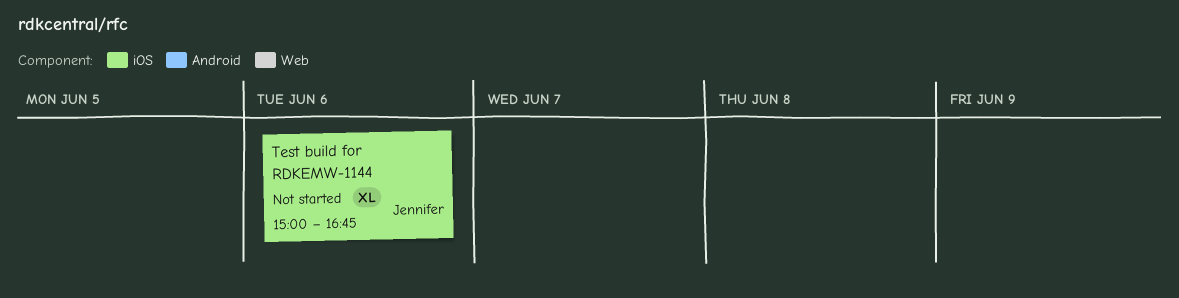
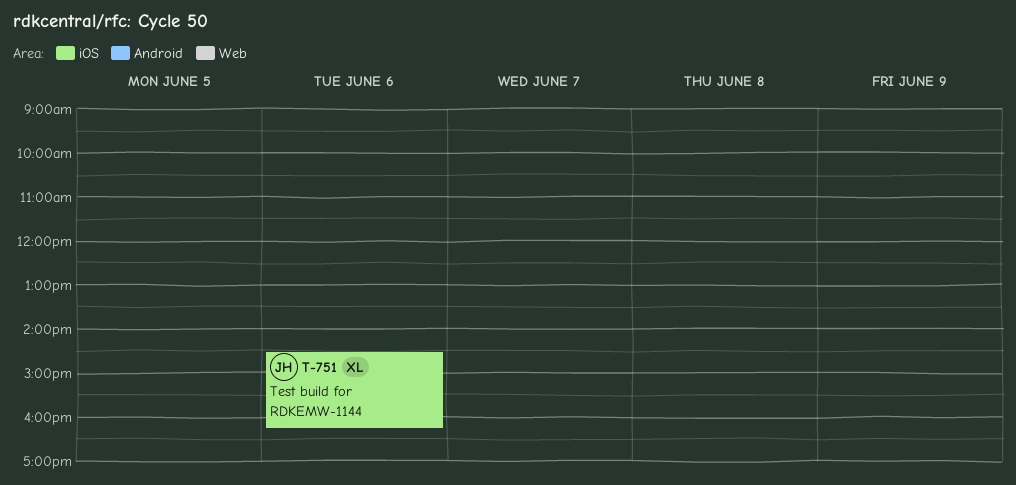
Test build for RDKEMW-1144, begins: 15:00 -> 14:30
Test build for RDKEMW-1144, ends: 16:45 -> 16:15

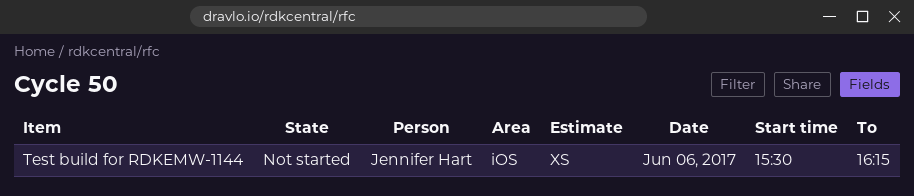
Test build for RDKEMW-1144, estimate: XL -> XS
Test build for RDKEMW-1144, begins: 14:30 -> 15:30

